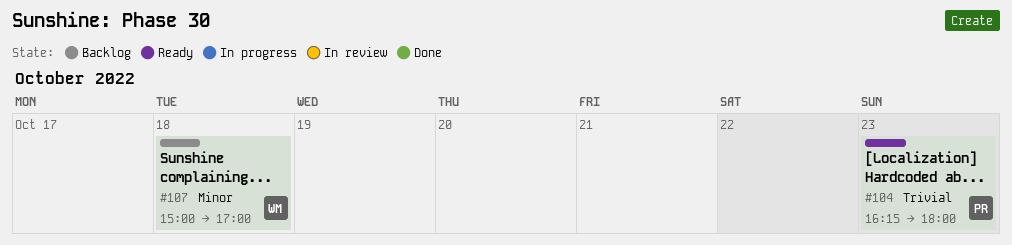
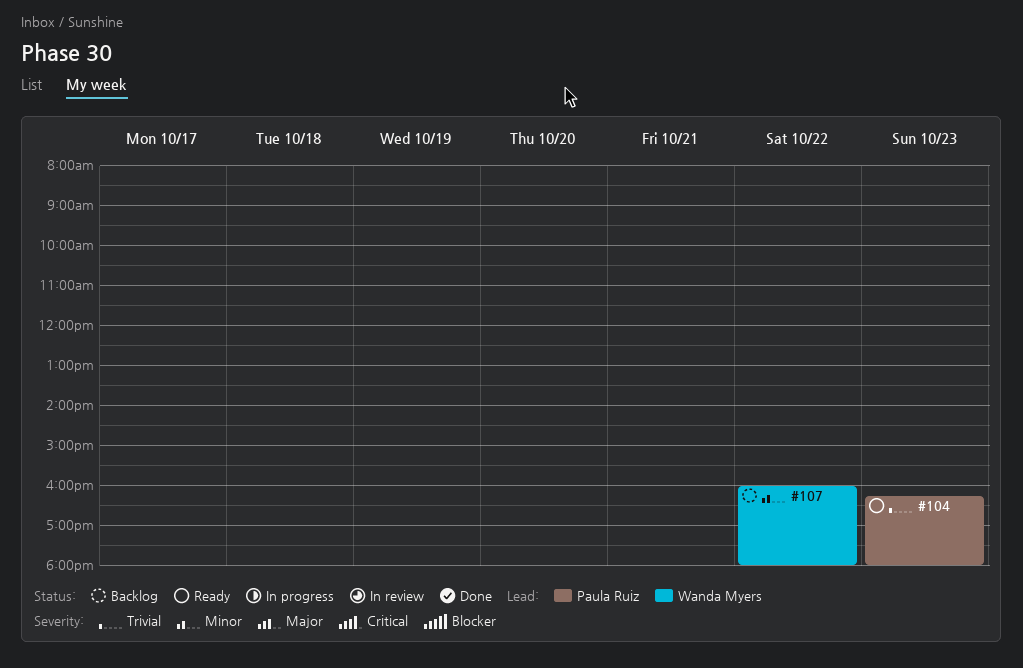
#107, day: Oct 18 -> Oct 22
#107, begins: 15:00 -> 16:00
#107, ends: 17:00 -> 18:00

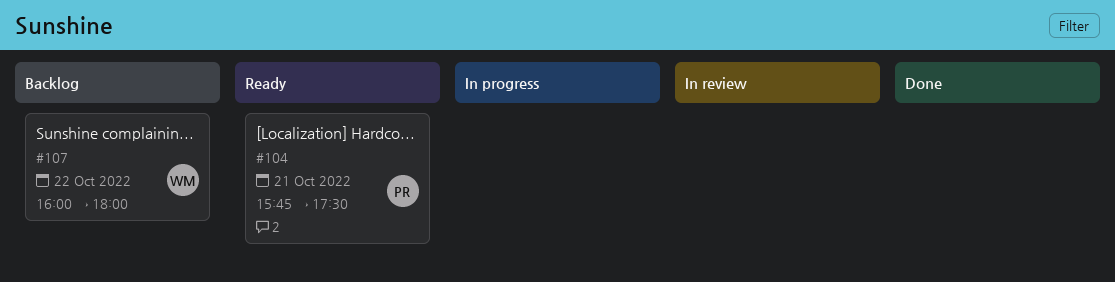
#104, day: Oct 23 -> Oct 21
#104, begins: 16:15 -> 15:45
#104, ends: 18:00 -> 17:30

